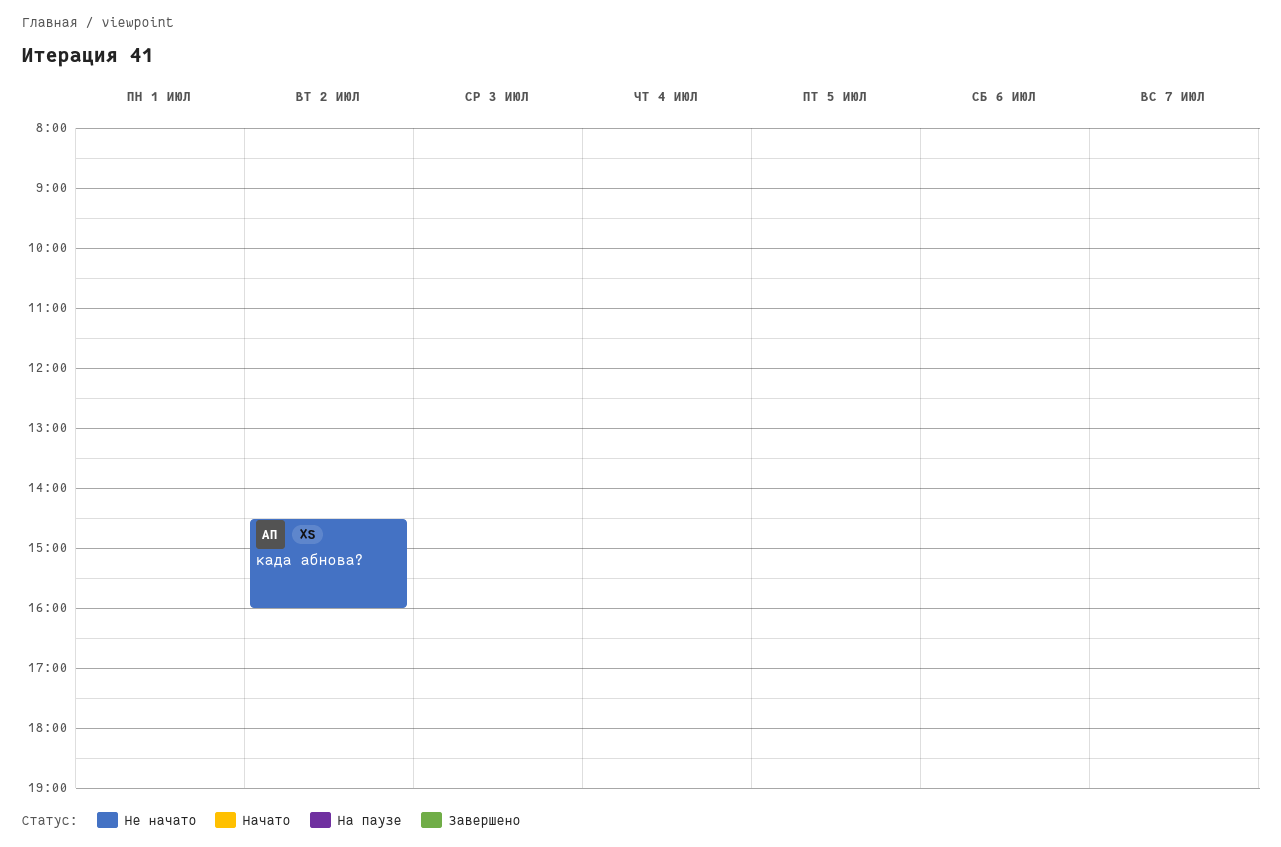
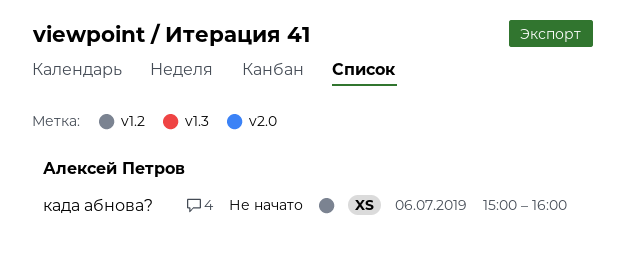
када абнова?, day: Jul 2 -> Jul 6
када абнова?, begins: 14:30 -> 15:00

